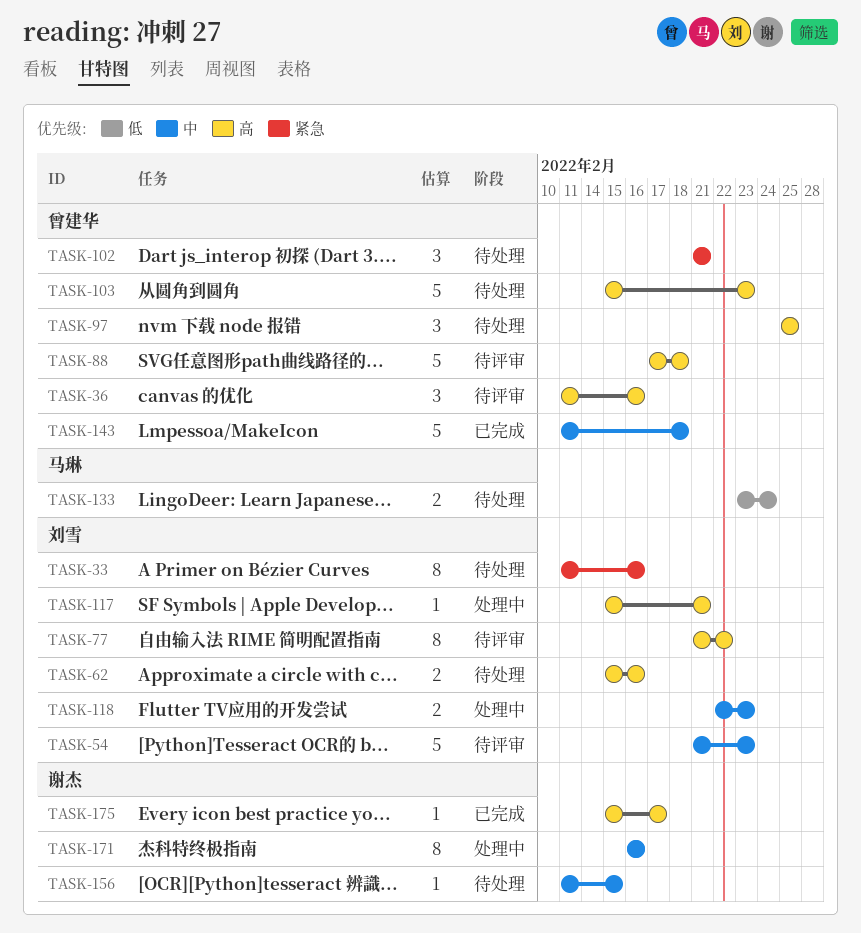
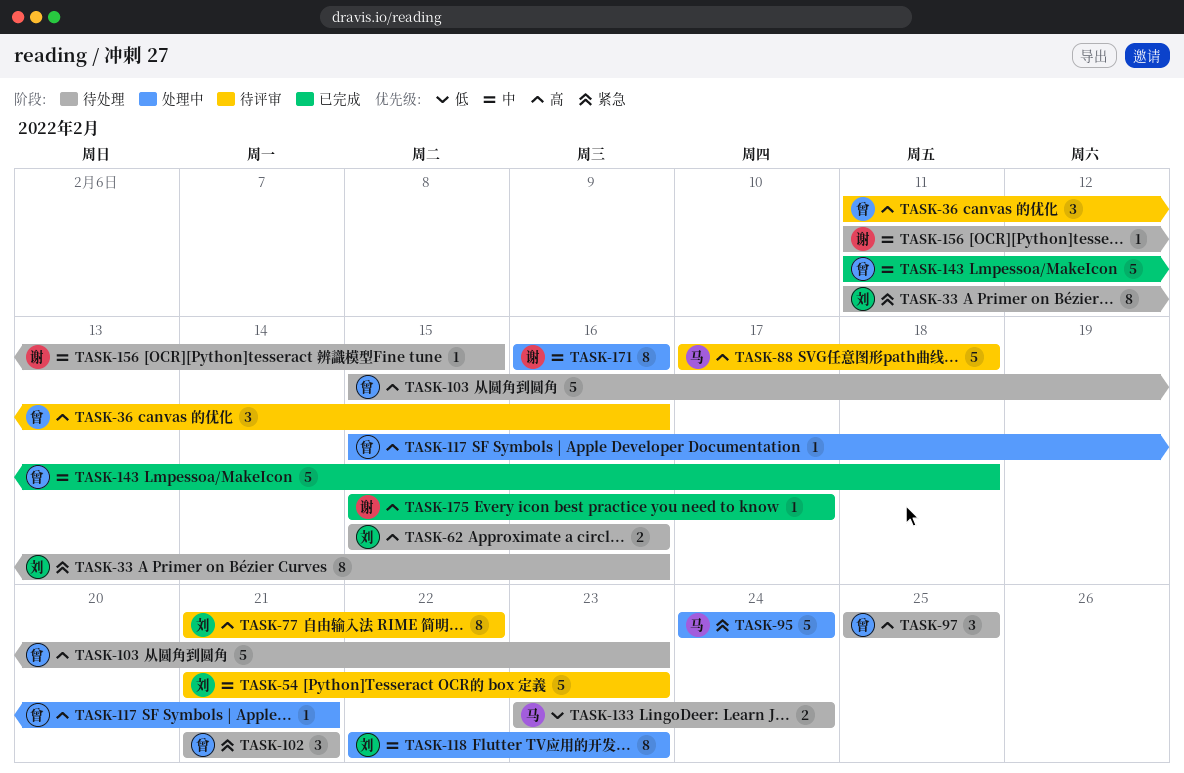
TASK-88, owner: 曾建华 -> 马琳
TASK-95: none -> present
TASK-117, owner: 刘雪 -> 曾建华
TASK-118, estimate: 2 -> 8

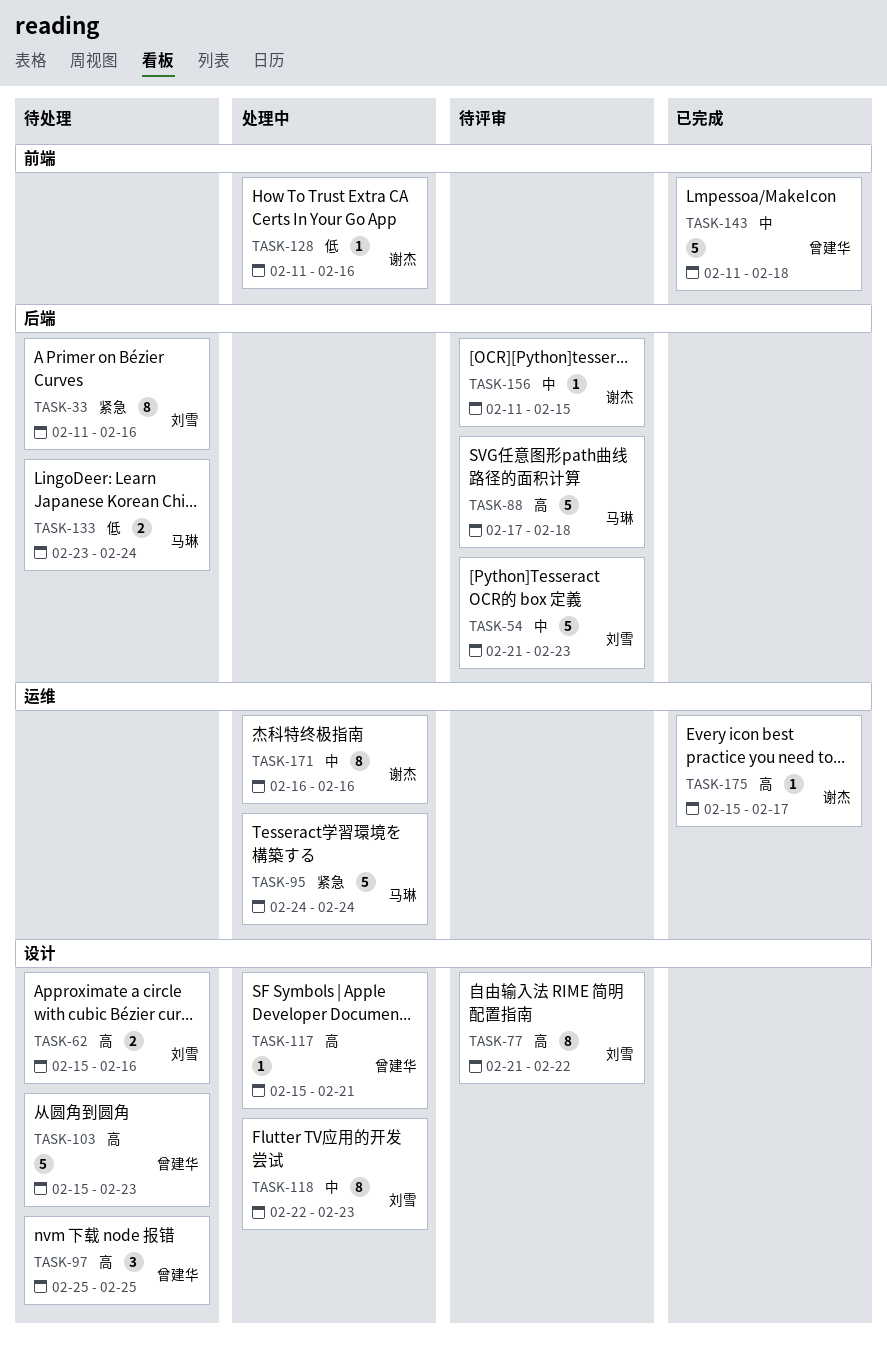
TASK-36: present -> none
TASK-102: present -> none
TASK-128: none -> present
TASK-156, status: 待处理 -> 待评审

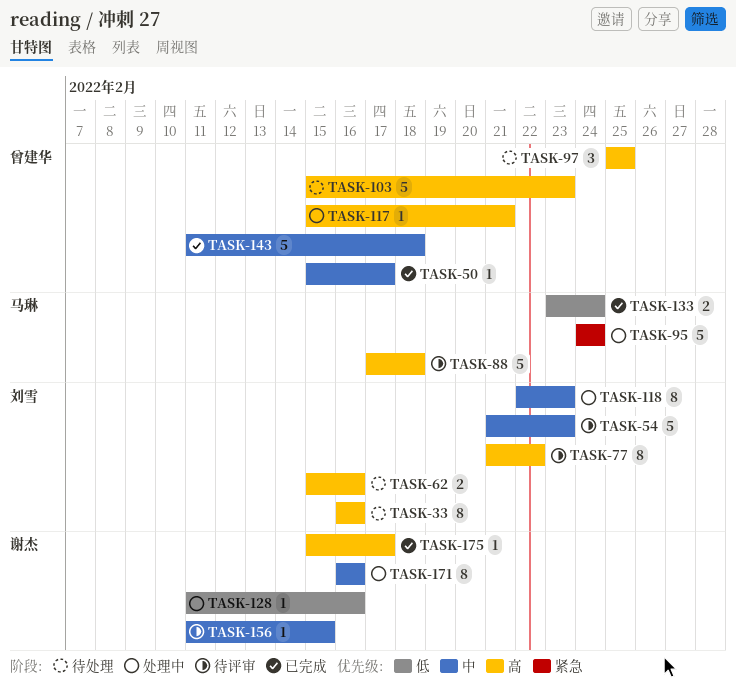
TASK-33, priority: 紧急 -> 高
TASK-33, start: Feb 11 -> Feb 16
TASK-50: none -> present
TASK-133, status: 待处理 -> 已完成

